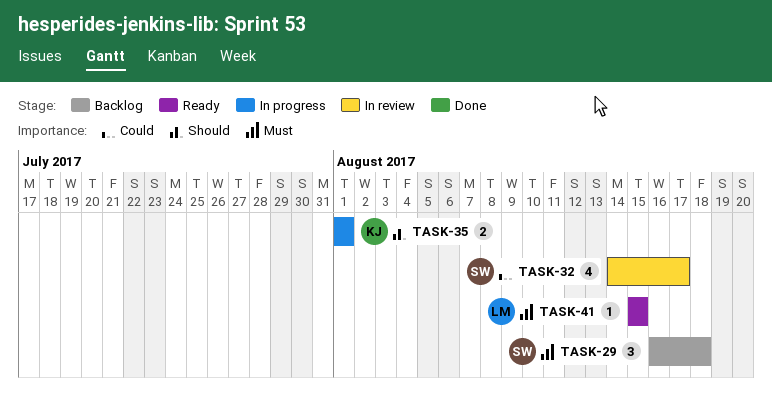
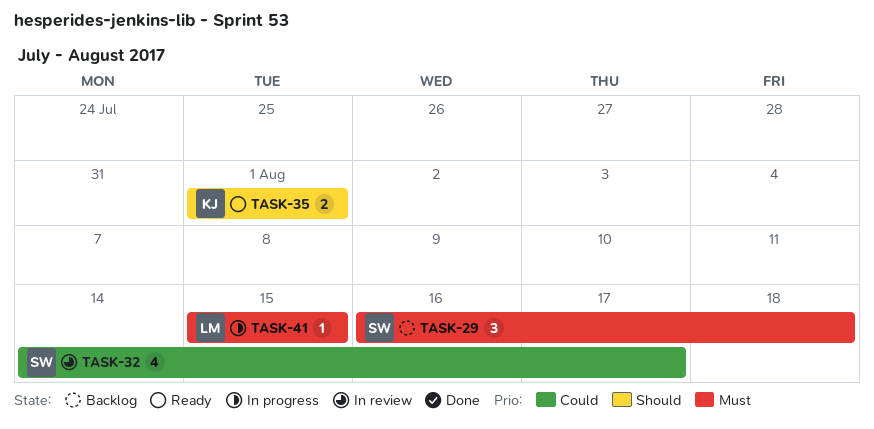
TASK-35, status: In progress -> Ready
TASK-41, status: Ready -> In progress

